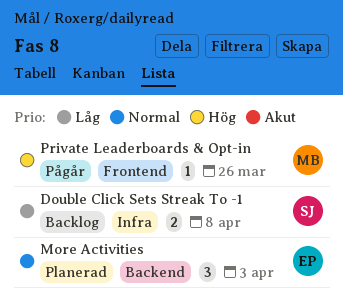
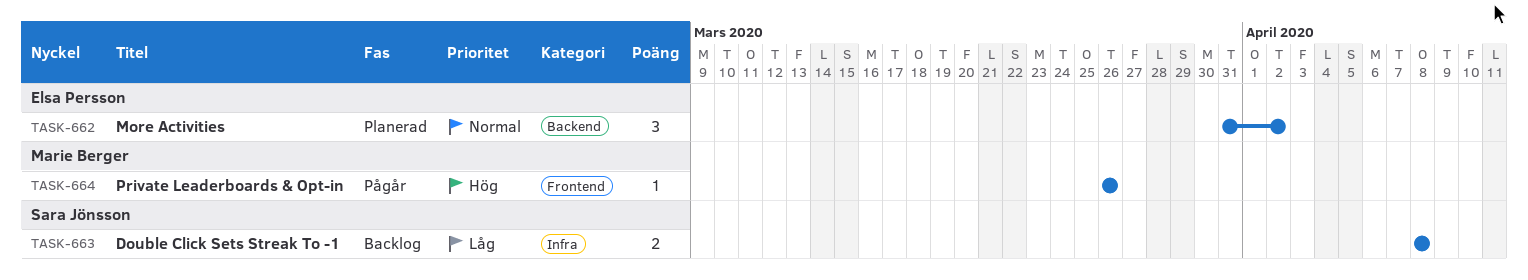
More Activities, due: Apr 3 -> Apr 2

